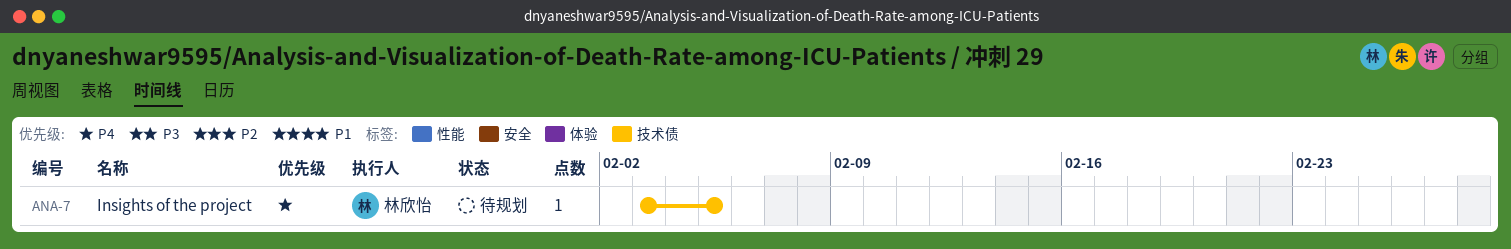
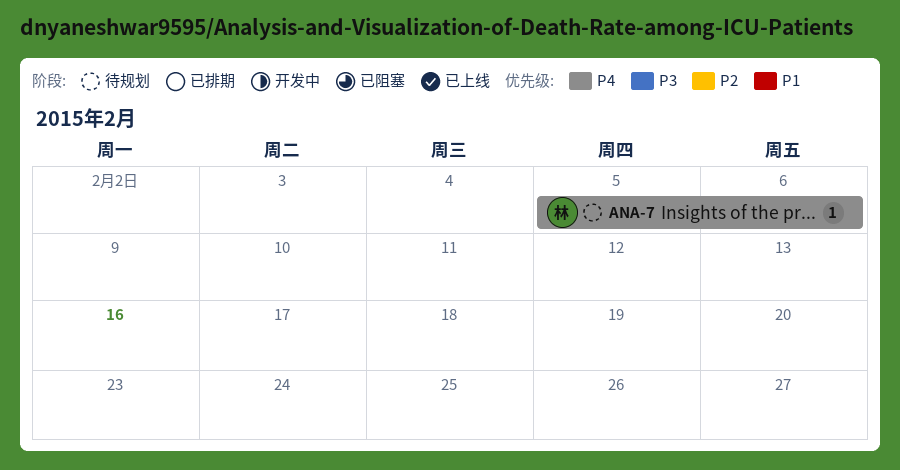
ANA-7, start: Feb 3 -> Feb 5
ANA-7, due: Feb 5 -> Feb 6

